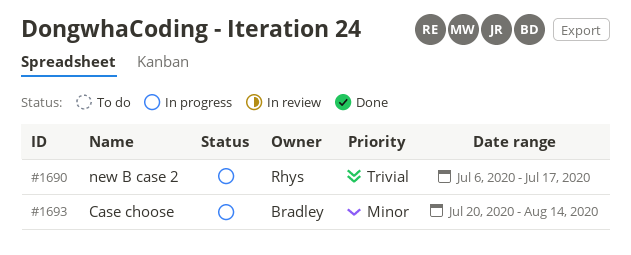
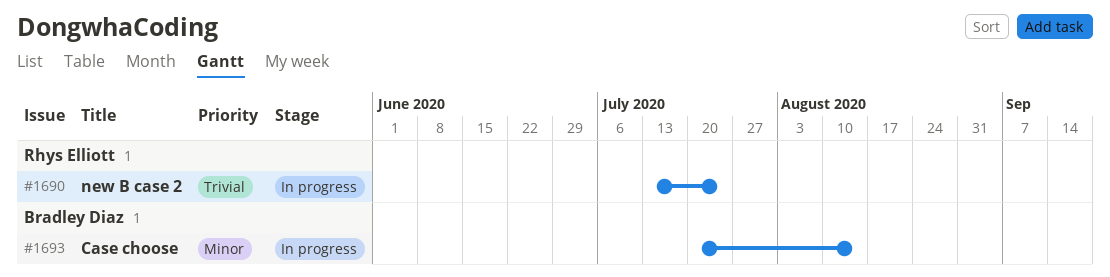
#1690, start: Jul 6 -> Jul 13
#1690, due: Jul 17 -> Jul 24

